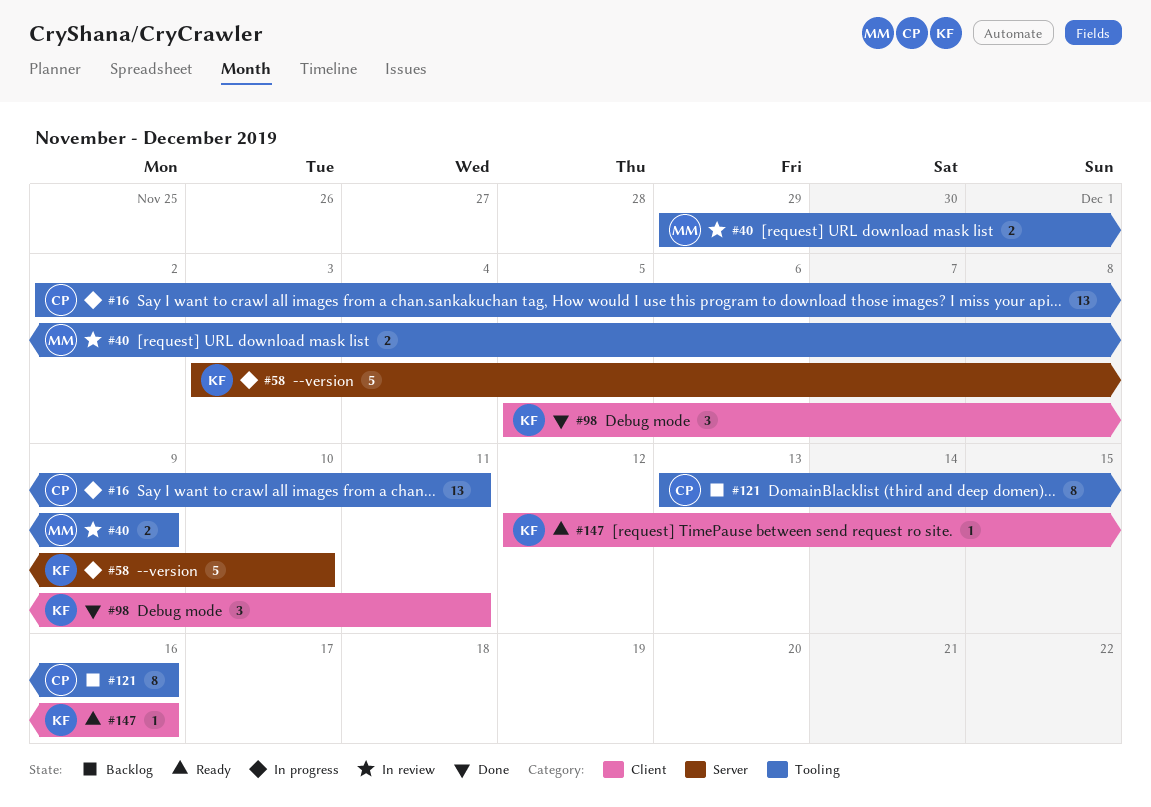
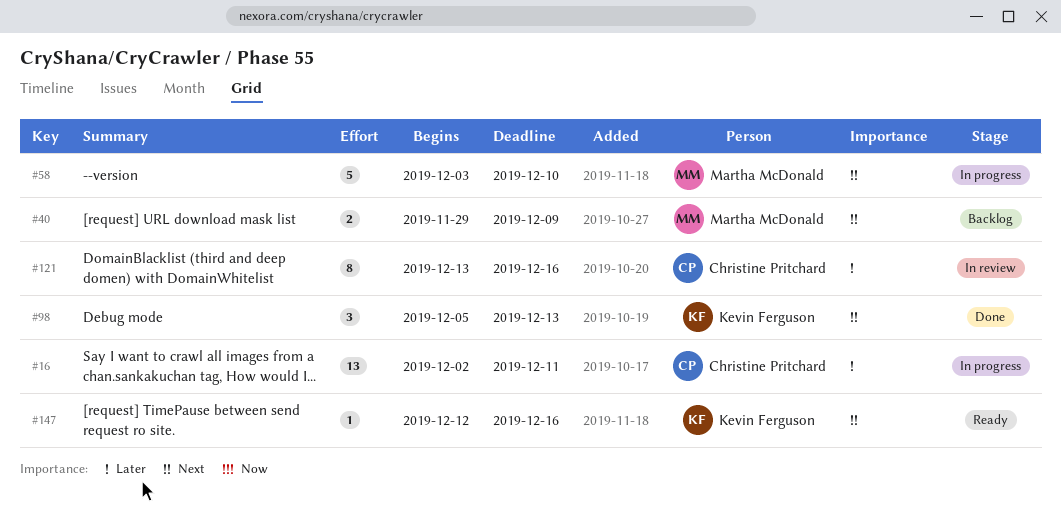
#40, status: In review -> Backlog
#58, owner: Kevin Ferguson -> Martha McDonald
#98, due: Dec 11 -> Dec 13
#121, status: Backlog -> In review

